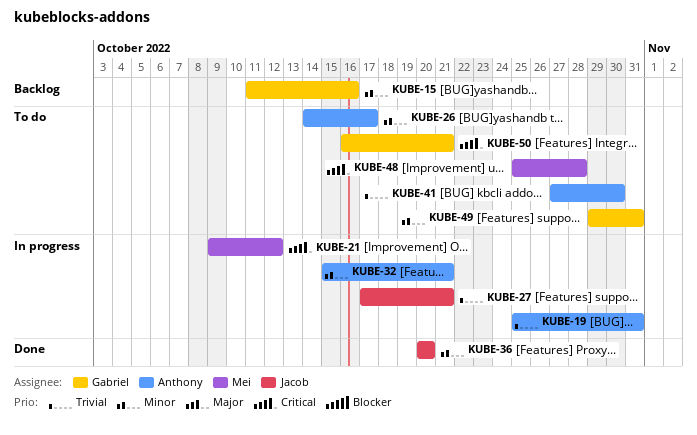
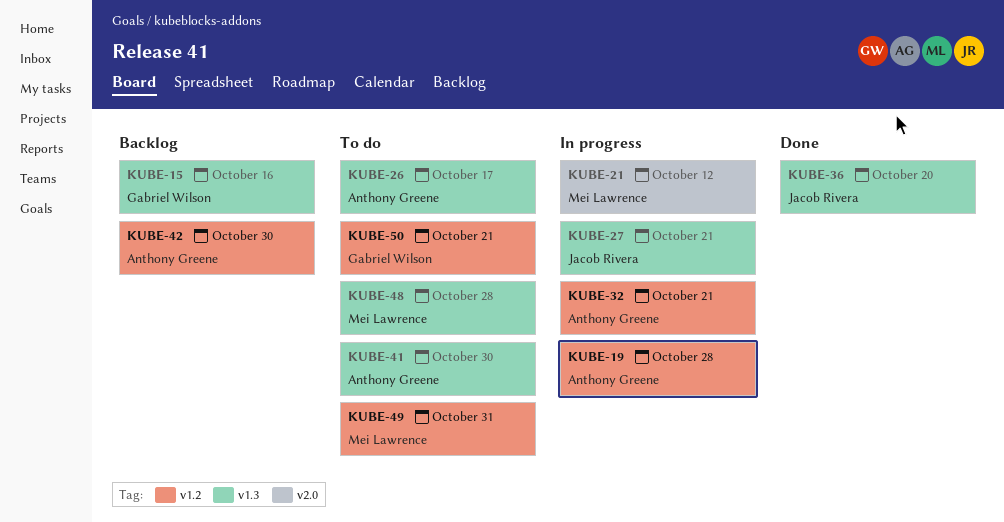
KUBE-19, due: Oct 31 -> Oct 28
KUBE-42: none -> present
KUBE-49, owner: Gabriel Wilson -> Mei Lawrence

